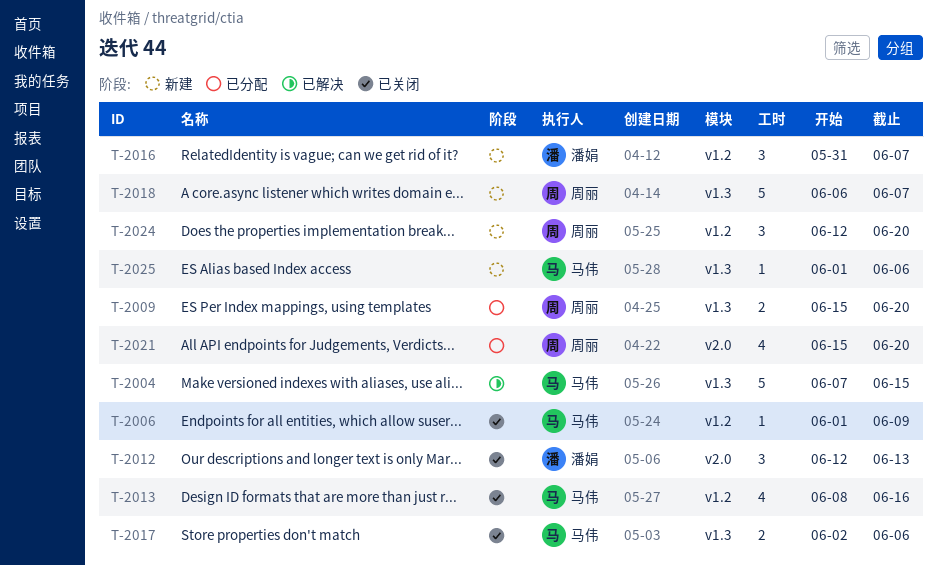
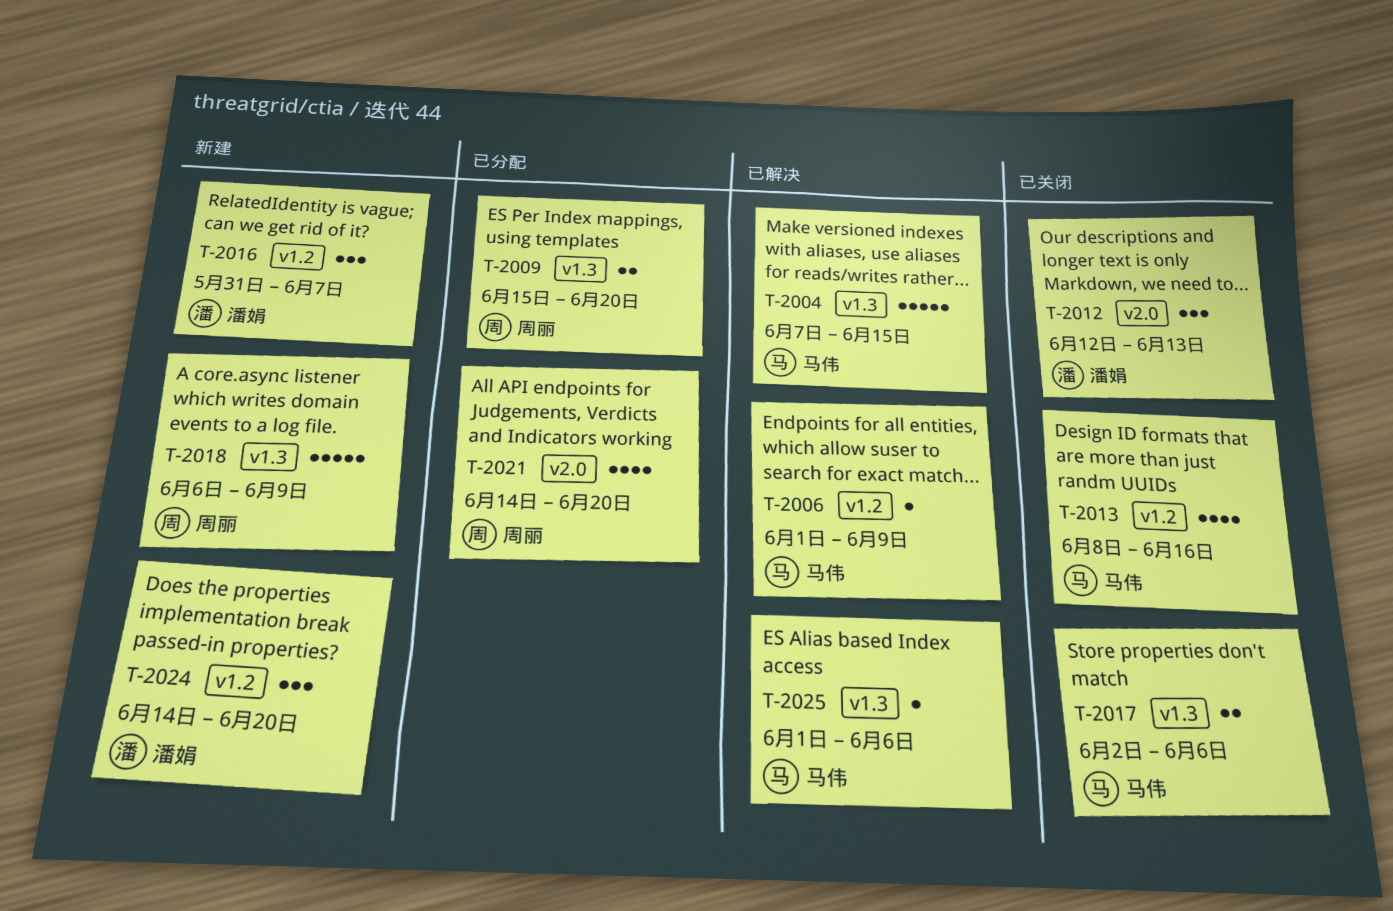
T-2006, status: 已关闭 -> 已解决
T-2018, due: Jun 7 -> Jun 9
T-2021, start: Jun 15 -> Jun 14
T-2024, owner: 周丽 -> 潘娟
T-2024, start: Jun 12 -> Jun 14
T-2025, status: 新建 -> 已解决

